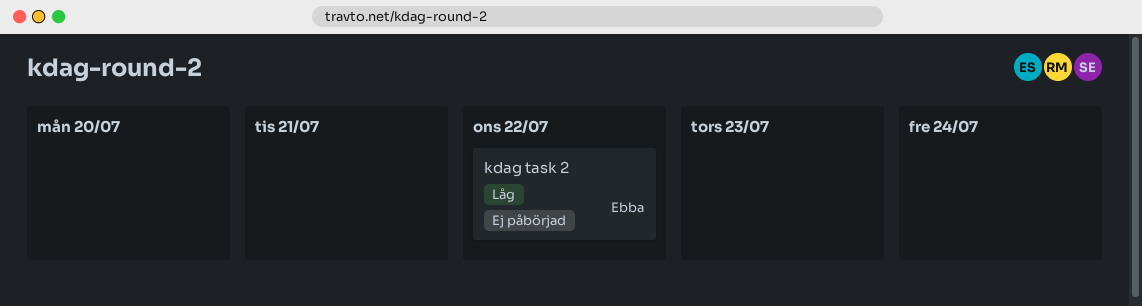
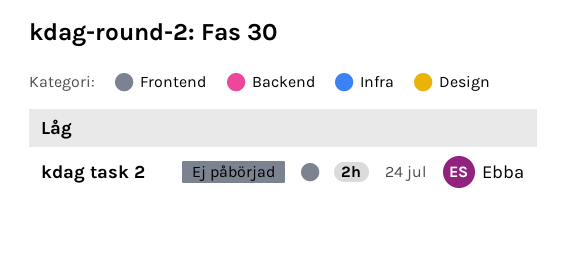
kdag task 2, due: Jul 22 -> Jul 24

